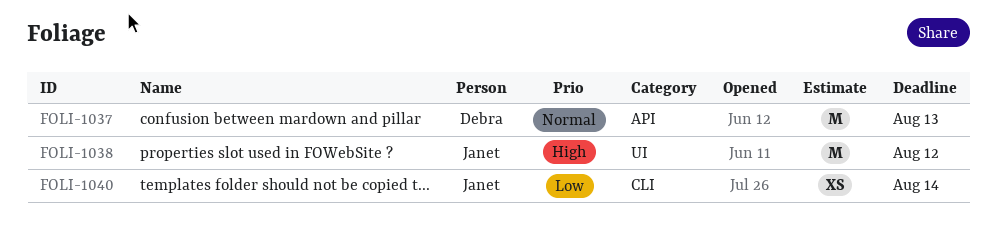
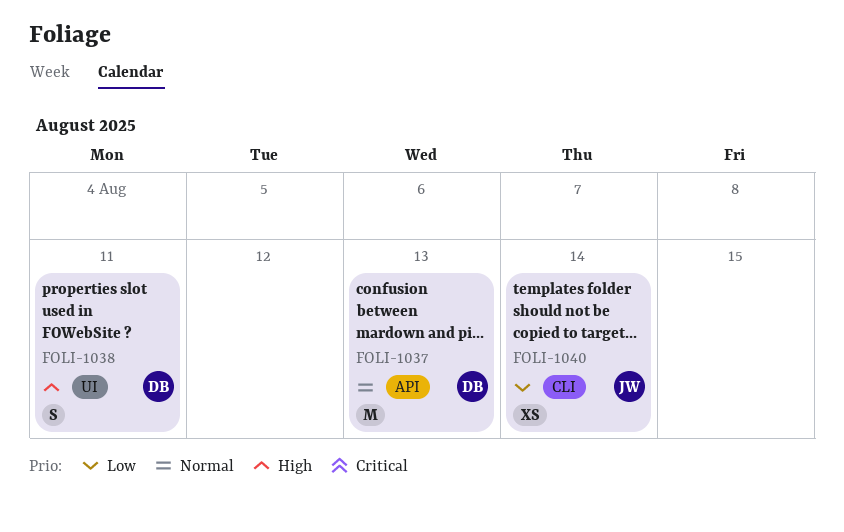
FOLI-1038, owner: Janet -> Debra
FOLI-1038, estimate: M -> S
FOLI-1038, due: Aug 12 -> Aug 11

